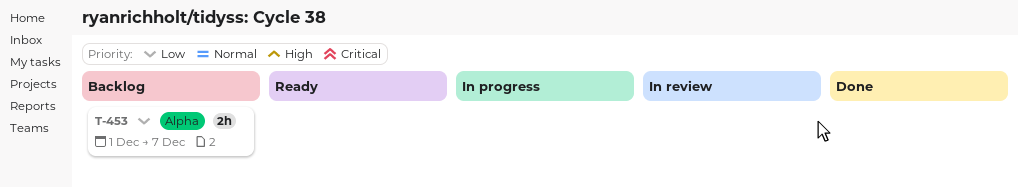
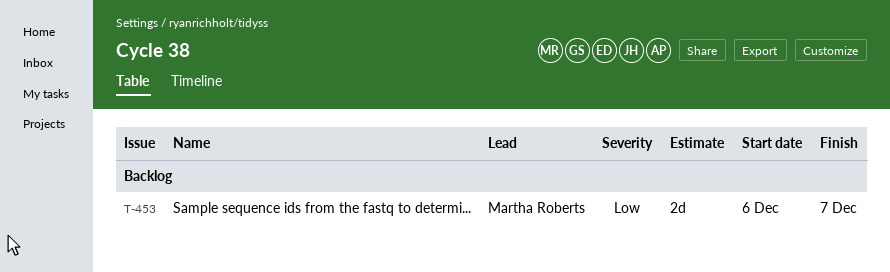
T-453, estimate: 2h -> 2d
T-453, start: Dec 1 -> Dec 6

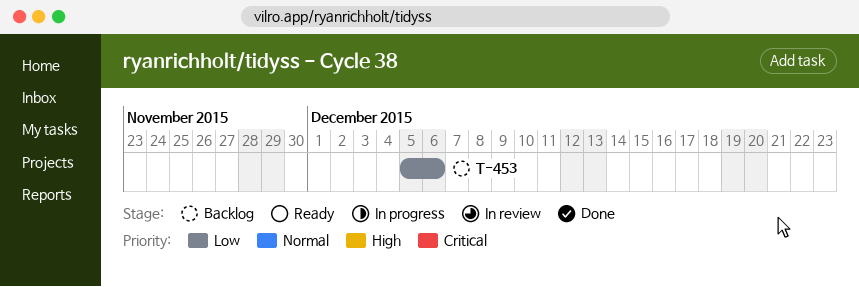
T-453, start: Dec 6 -> Dec 5
T-453, due: Dec 7 -> Dec 6

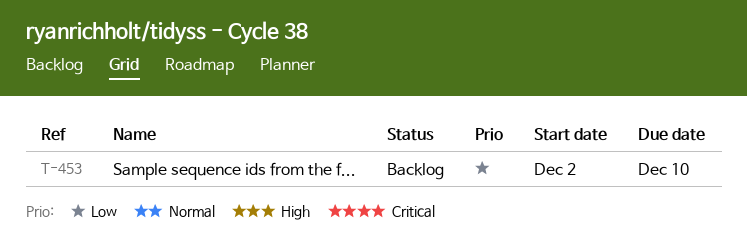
T-453, start: Dec 5 -> Dec 2
T-453, due: Dec 6 -> Dec 10

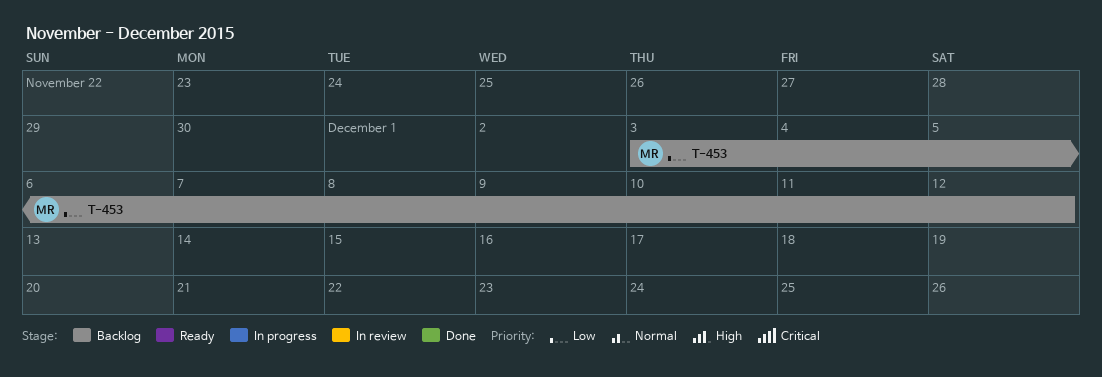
T-453, start: Dec 2 -> Dec 3
T-453, due: Dec 10 -> Dec 12

